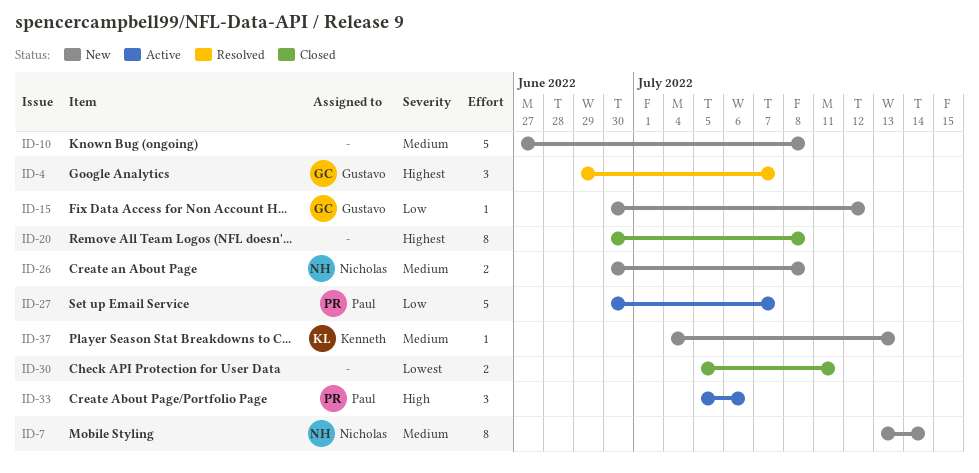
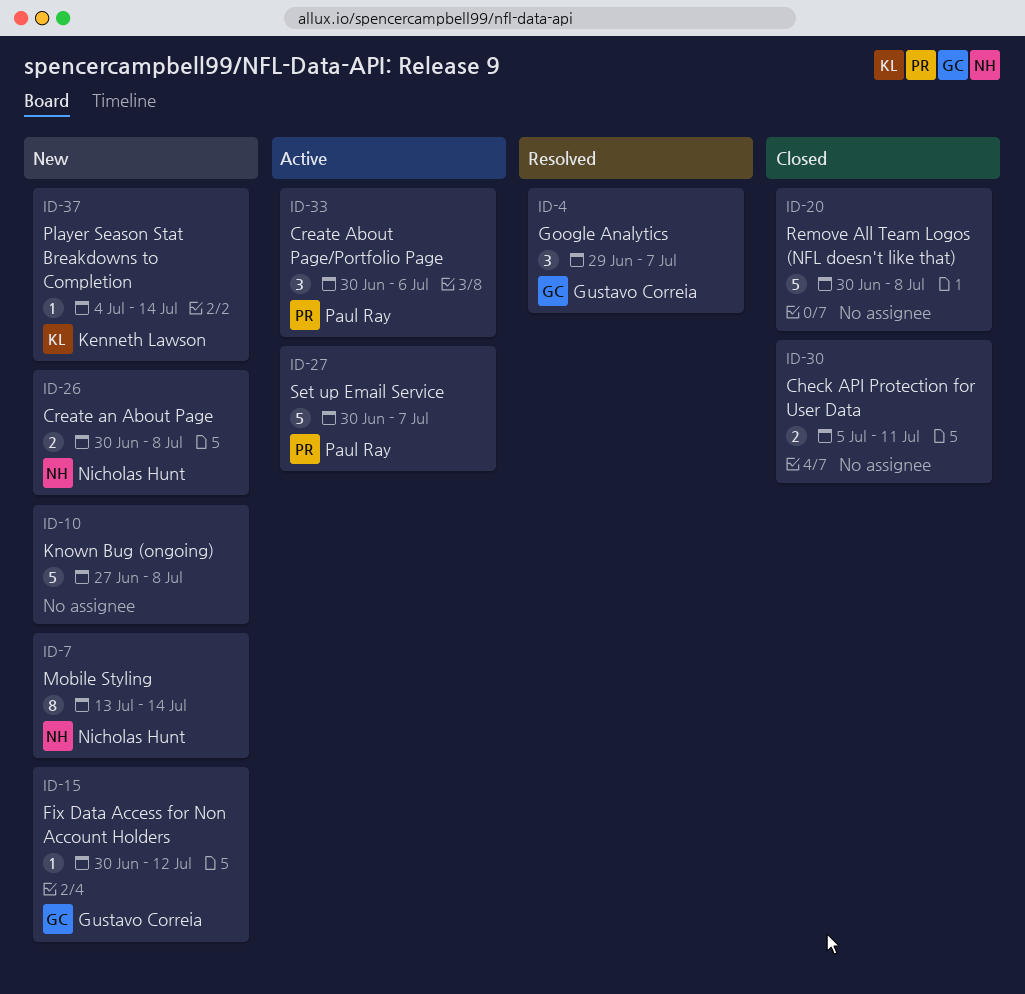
ID-20, estimate: 8 -> 5
ID-33, start: Jul 5 -> Jun 30
ID-37, due: Jul 13 -> Jul 14

